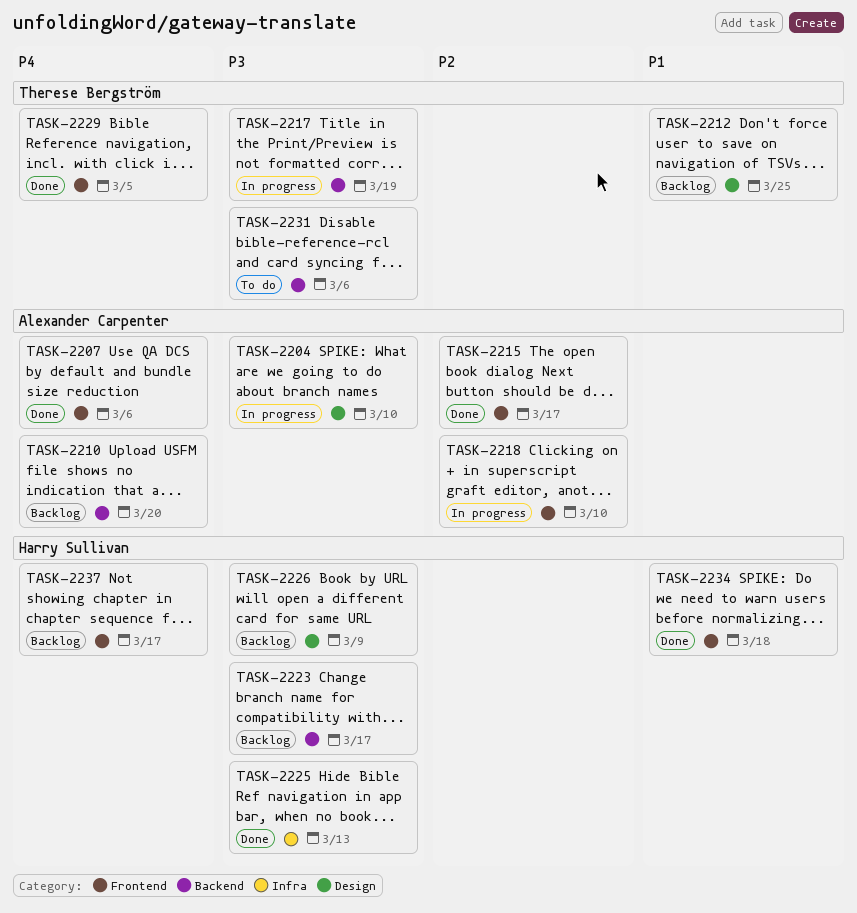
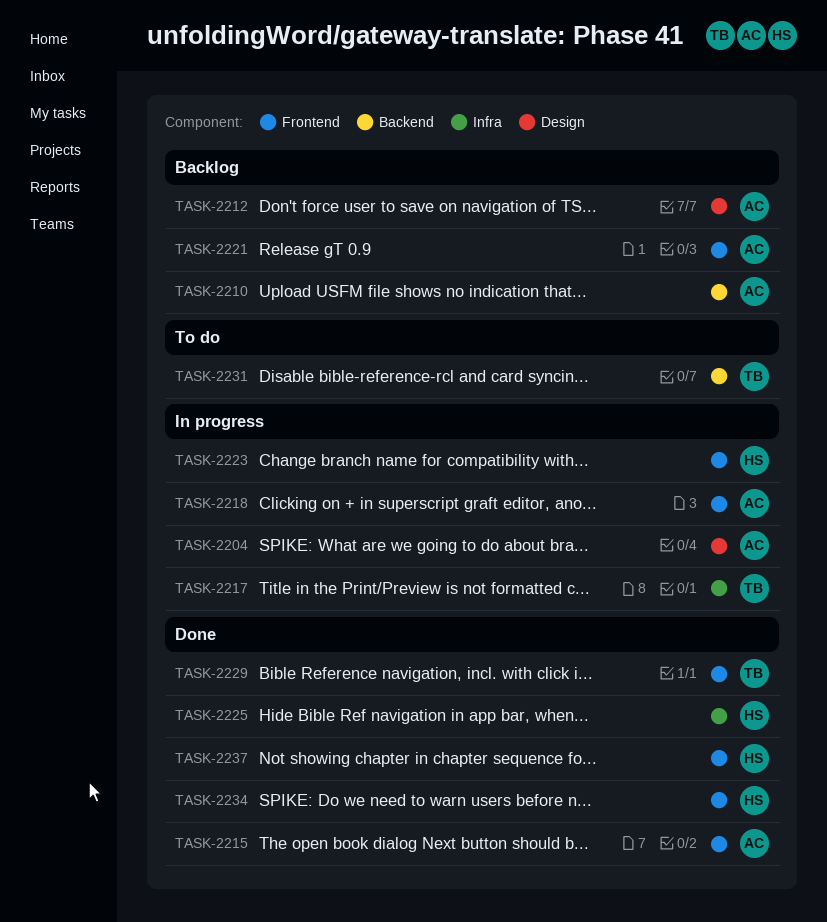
TASK-2207: present -> none
TASK-2212, owner: Therese Bergström -> Alexander Carpenter
TASK-2217, label: Backend -> Infra
TASK-2221: none -> present
TASK-2223, status: Backlog -> In progress
TASK-2223, label: Backend -> Frontend
TASK-2226: present -> none
TASK-2237, status: Backlog -> Done

